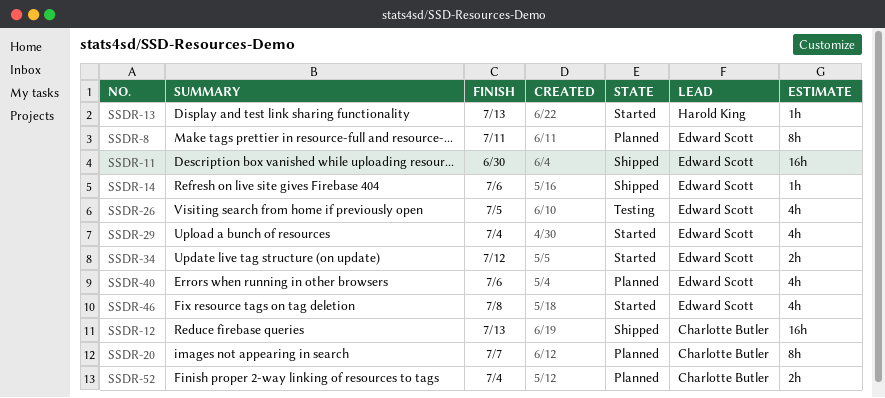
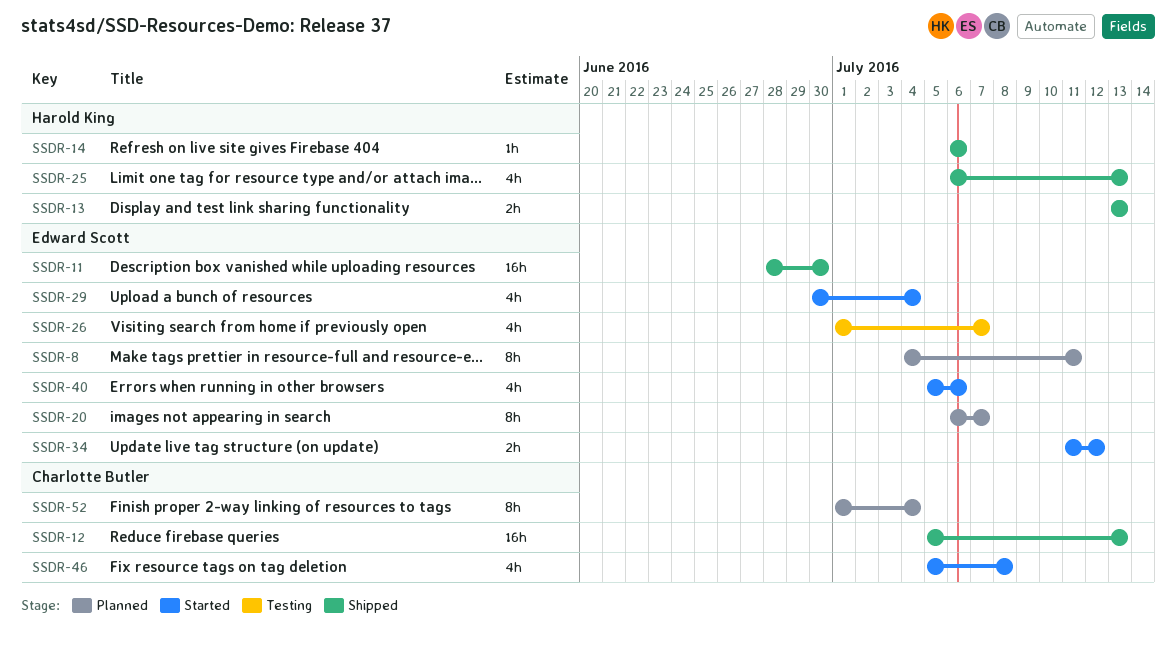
SSDR-13, status: Started -> Shipped
SSDR-13, estimate: 1h -> 2h
SSDR-14, owner: Edward Scott -> Harold King
SSDR-20, owner: Charlotte Butler -> Edward Scott
SSDR-25: none -> present
SSDR-26, due: Jul 5 -> Jul 7
SSDR-40, status: Planned -> Started
SSDR-46, owner: Edward Scott -> Charlotte Butler
SSDR-52, estimate: 2h -> 8h

